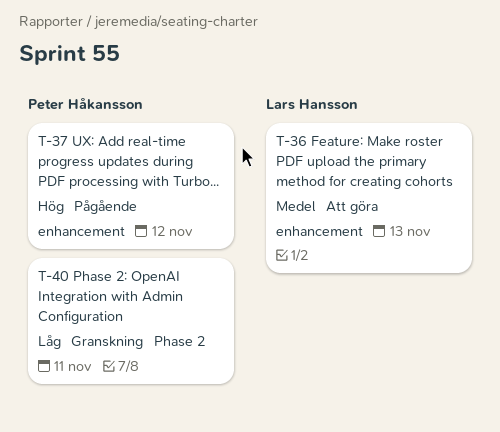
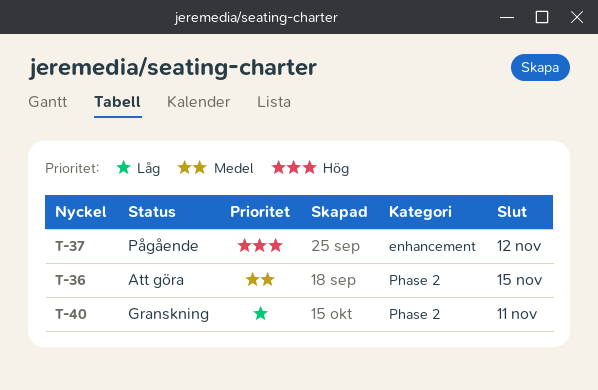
T-36, label: enhancement -> Phase 2
T-36, due: Nov 13 -> Nov 15

